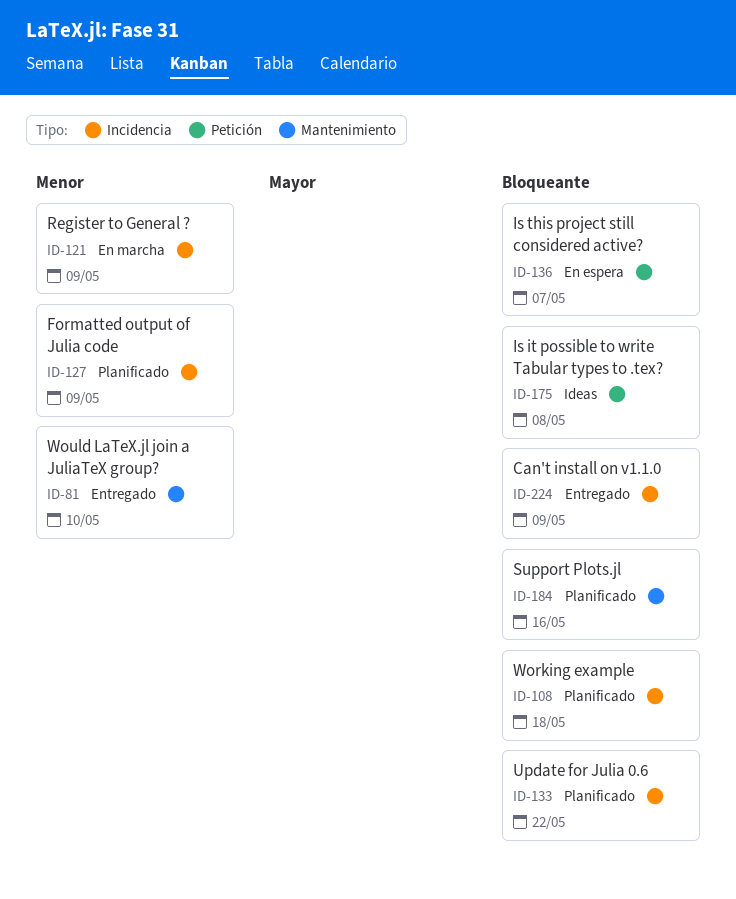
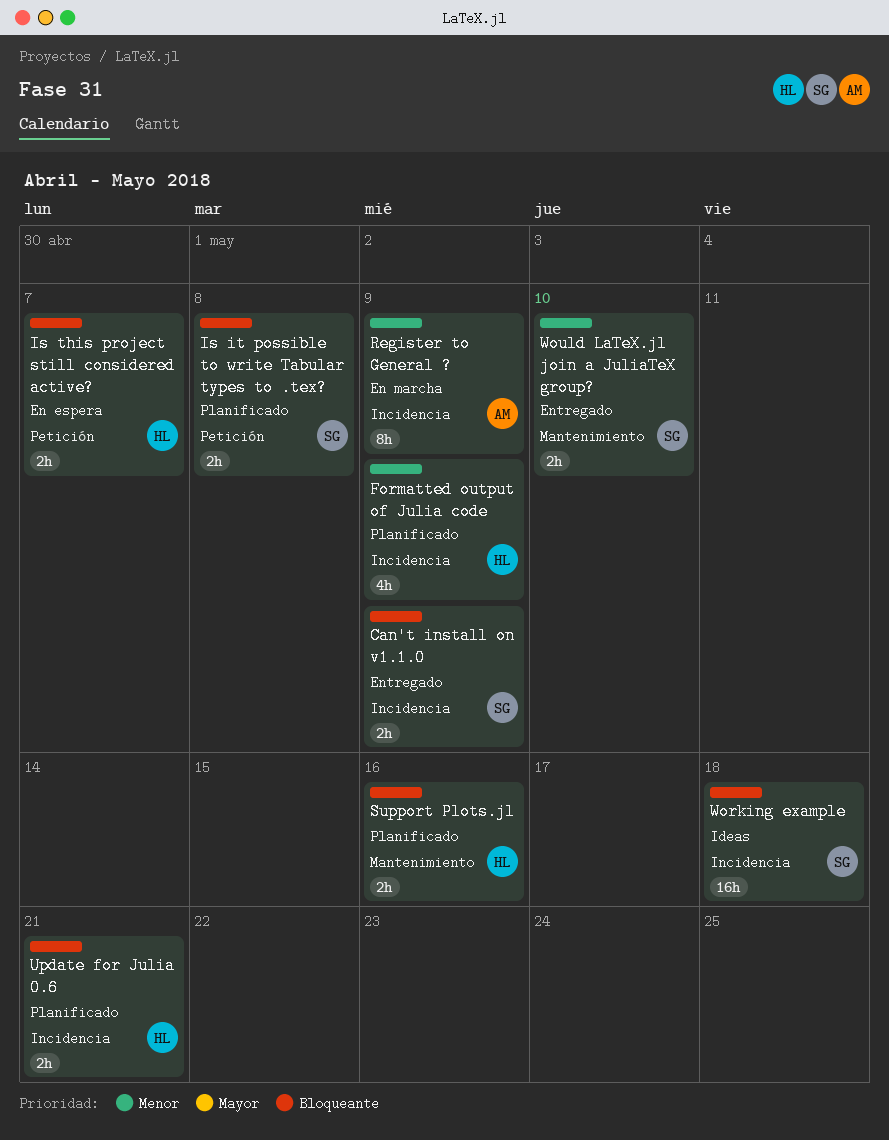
Is it possible to write Tabular types to .tex?, status: Ideas -> Planificado
Update for Julia 0.6, due: May 22 -> May 21
Working example, status: Planificado -> Ideas

